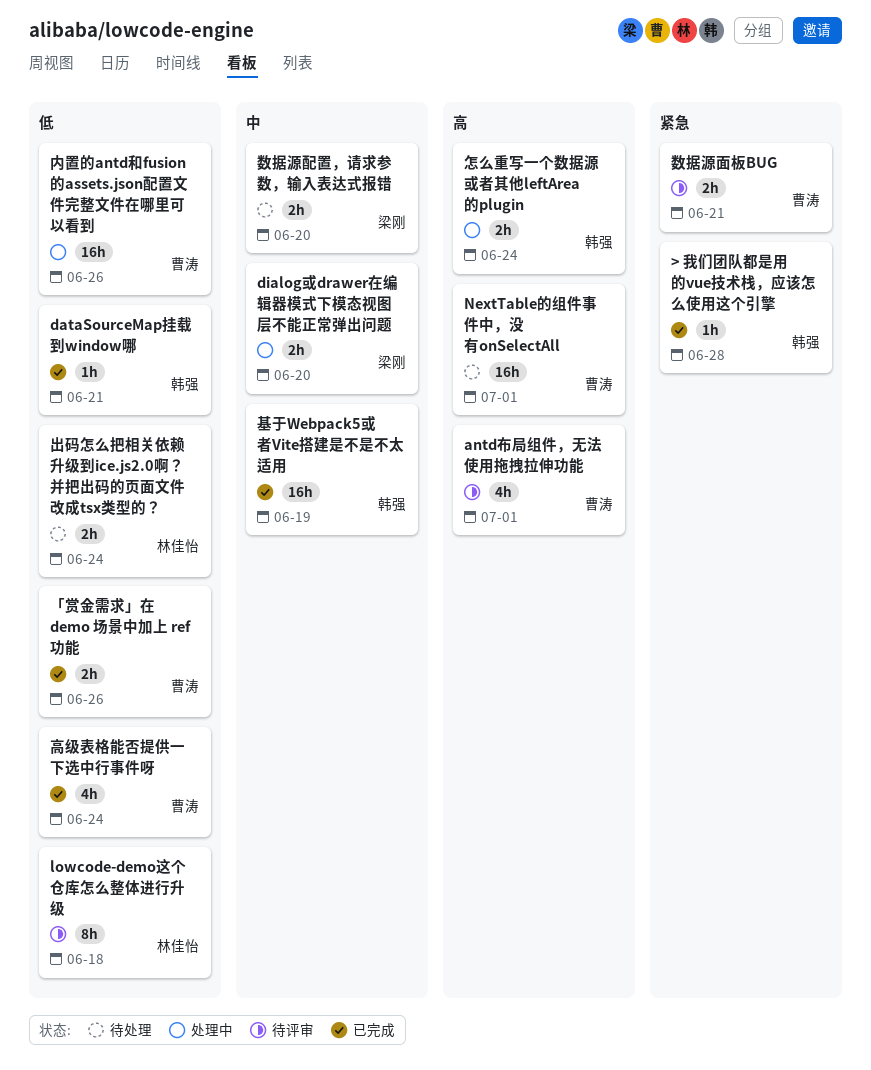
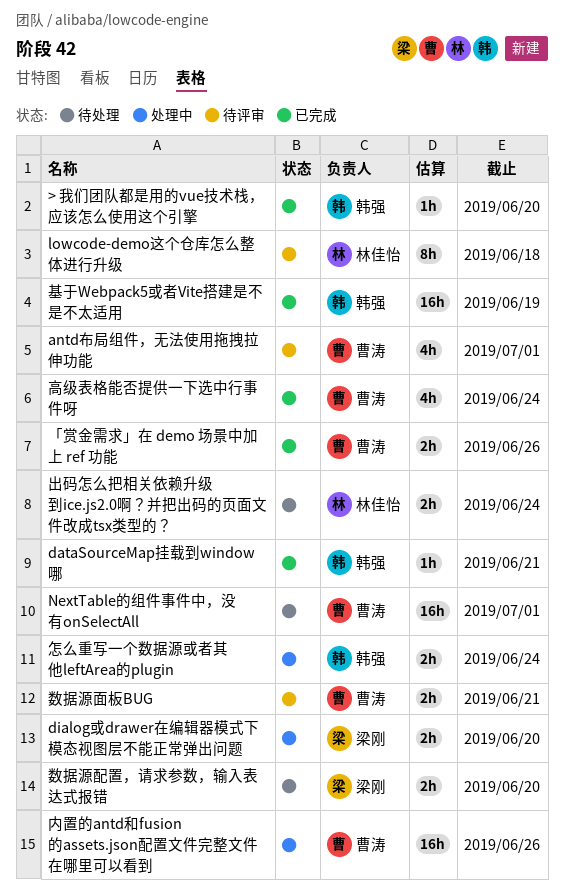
> 我们团队都是用的vue技术栈，应该怎么使用这个引擎, due: Jun 28 -> Jun 20

